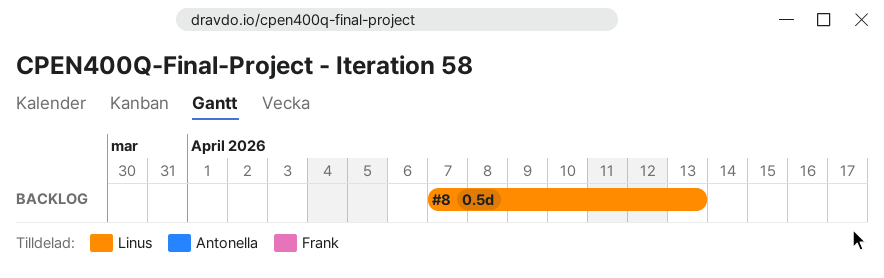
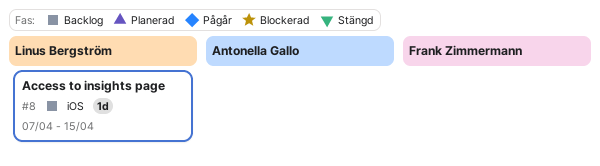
#8, estimate: 0.5d -> 1d
#8, due: Apr 13 -> Apr 15

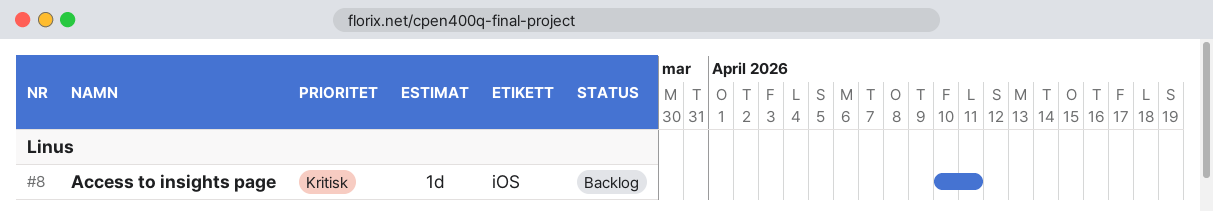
#8, start: Apr 7 -> Apr 10
#8, due: Apr 15 -> Apr 11

